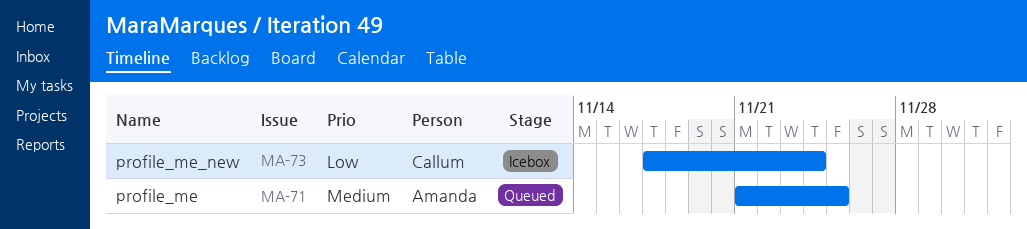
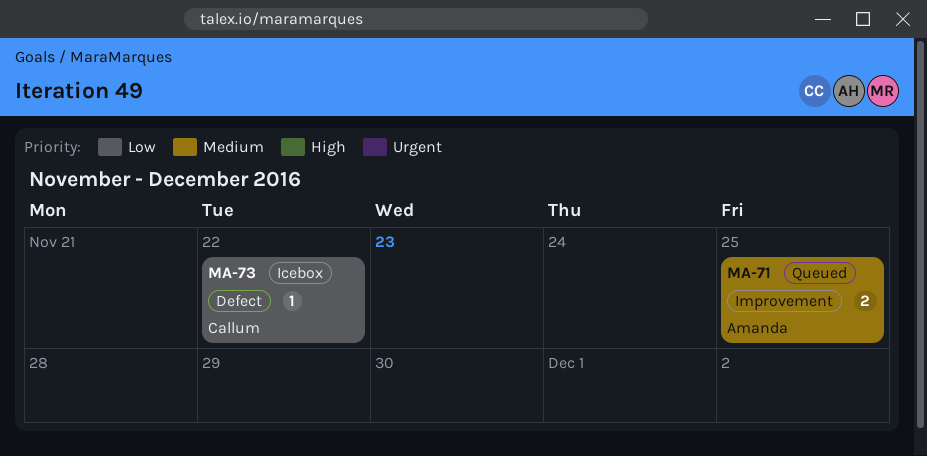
MA-73, due: Nov 24 -> Nov 22

